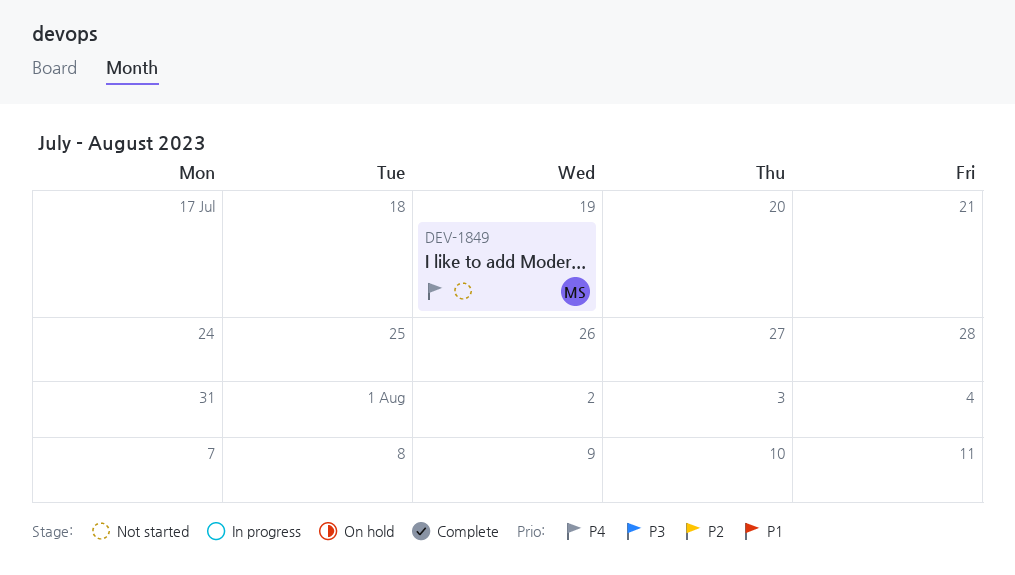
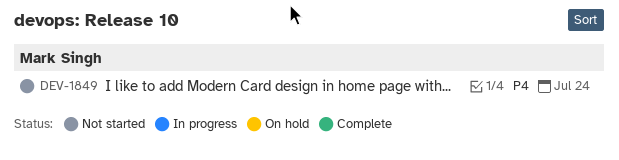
DEV-1849, due: Jul 19 -> Jul 24

